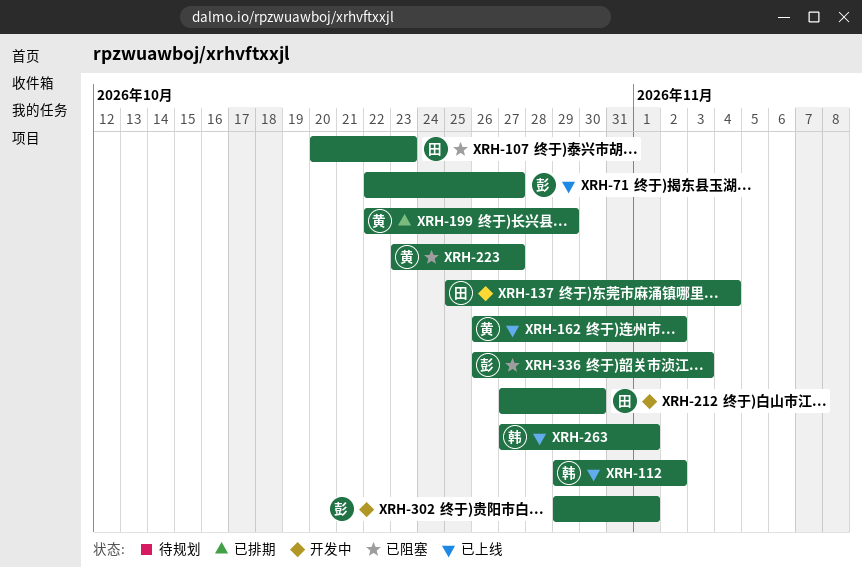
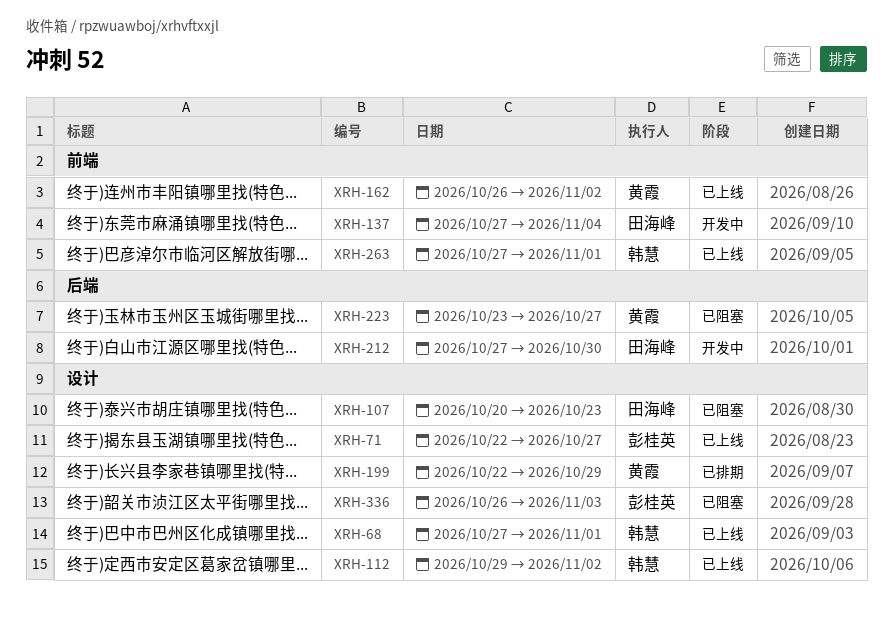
XRH-68: none -> present
XRH-137, start: Oct 25 -> Oct 27
XRH-302: present -> none

